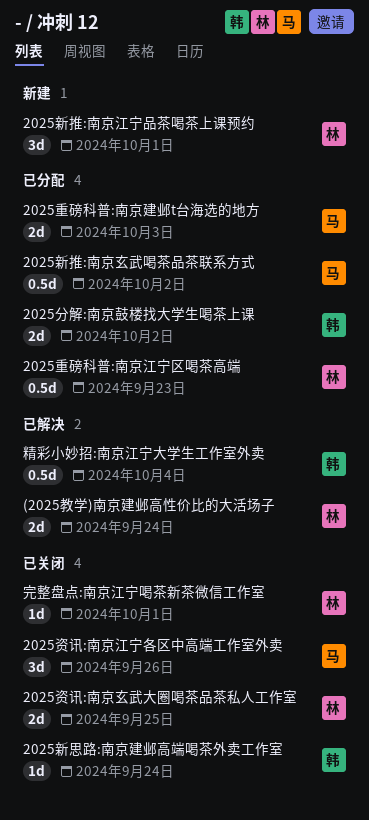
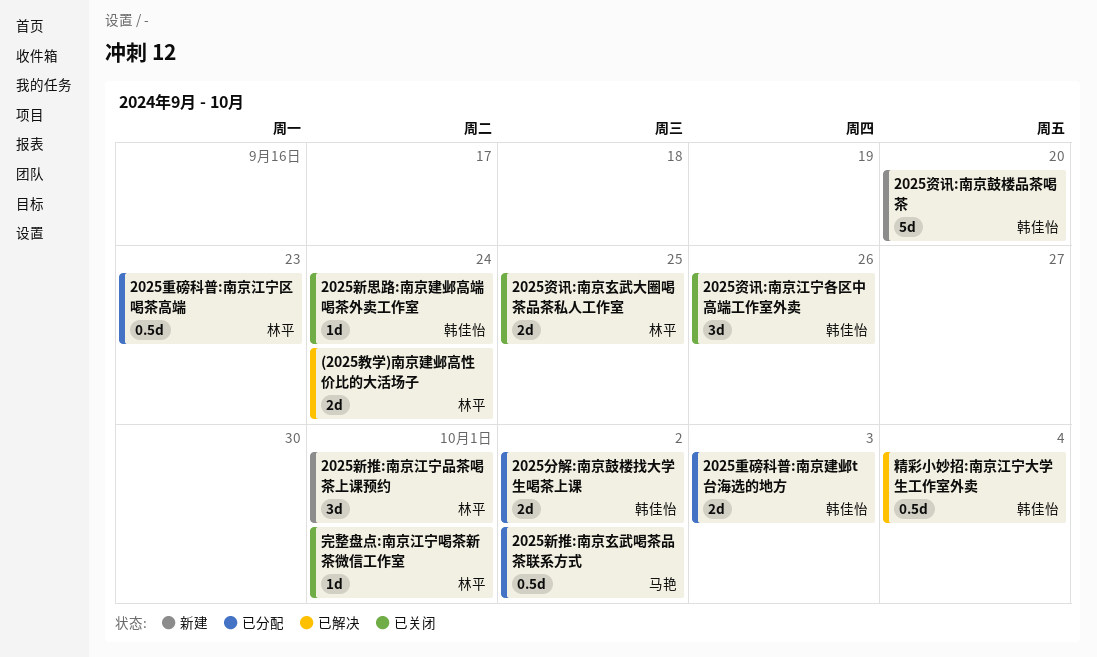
2025资讯:南京江宁各区中高端工作室外卖, owner: 马艳 -> 韩佳怡
2025资讯:南京鼓楼品茶喝茶: none -> present
2025重磅科普:南京建邺t台海选的地方, owner: 马艳 -> 韩佳怡

